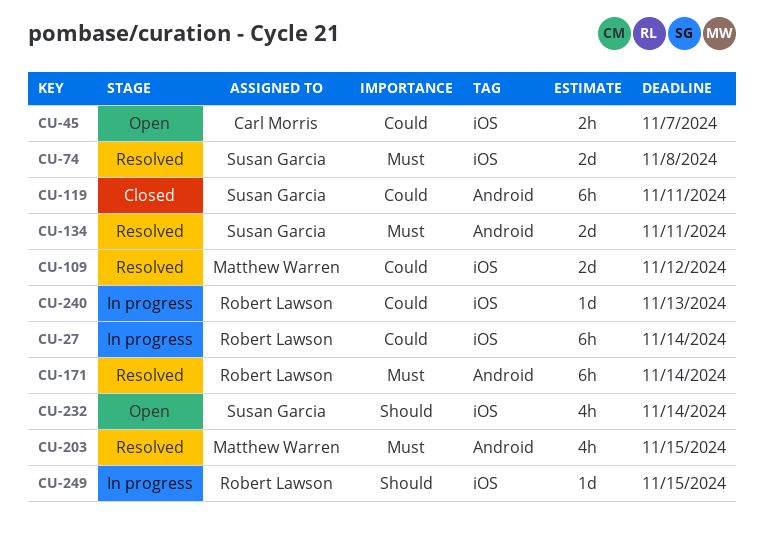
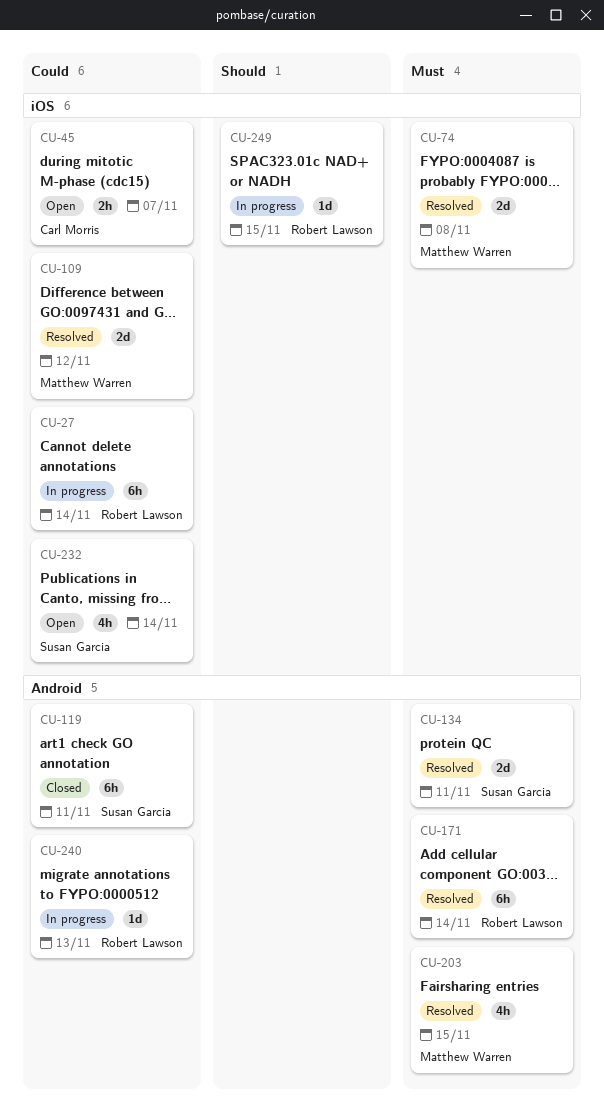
CU-74, owner: Susan Garcia -> Matthew Warren
CU-232, priority: Should -> Could
CU-240, label: iOS -> Android

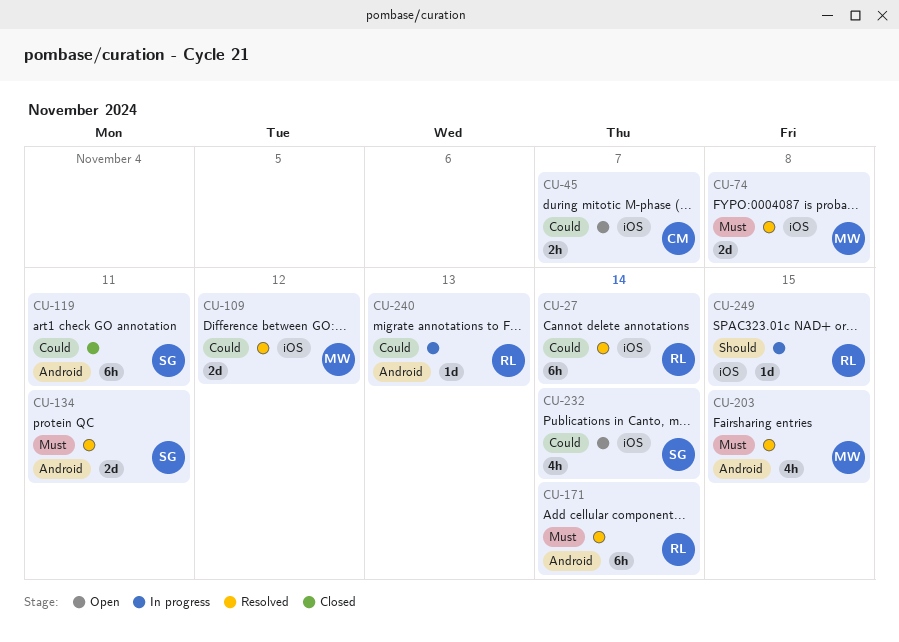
CU-27, status: In progress -> Resolved

